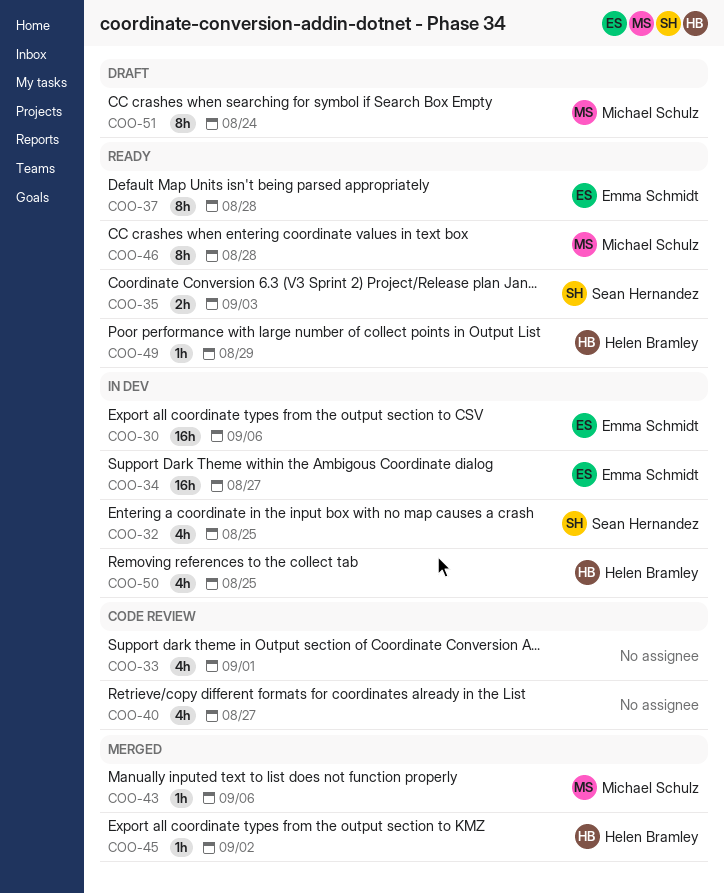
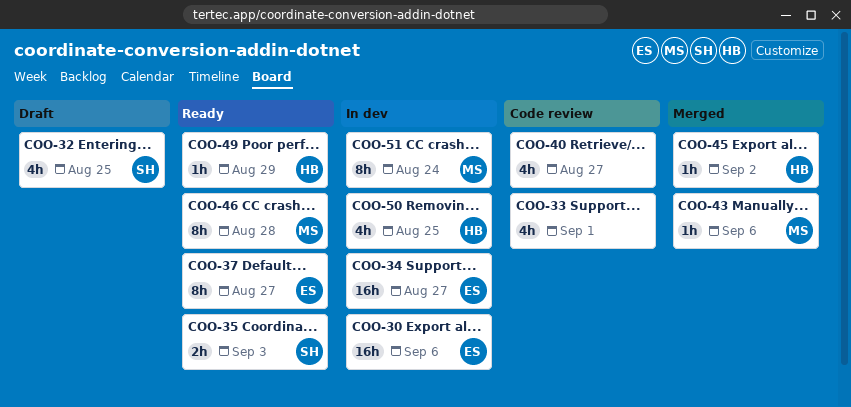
COO-32, status: In dev -> Draft
COO-37, due: Aug 28 -> Aug 27
COO-51, status: Draft -> In dev

